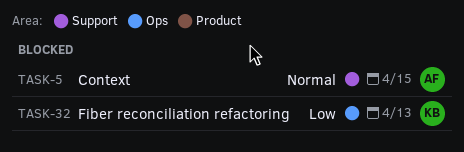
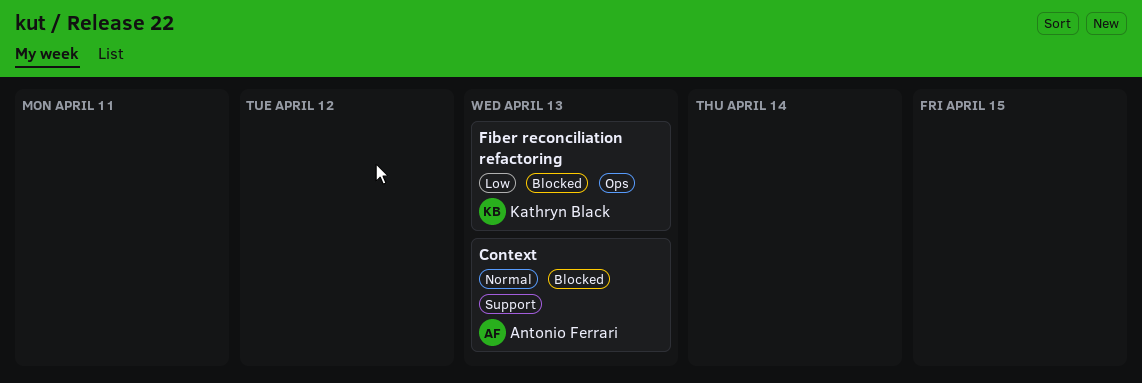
Context, due: Apr 15 -> Apr 13

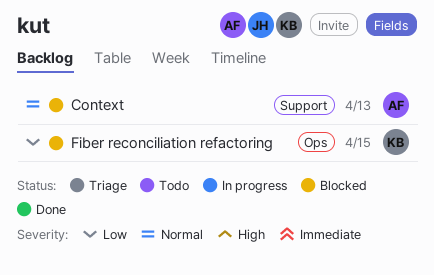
Fiber reconciliation refactoring, due: Apr 13 -> Apr 15

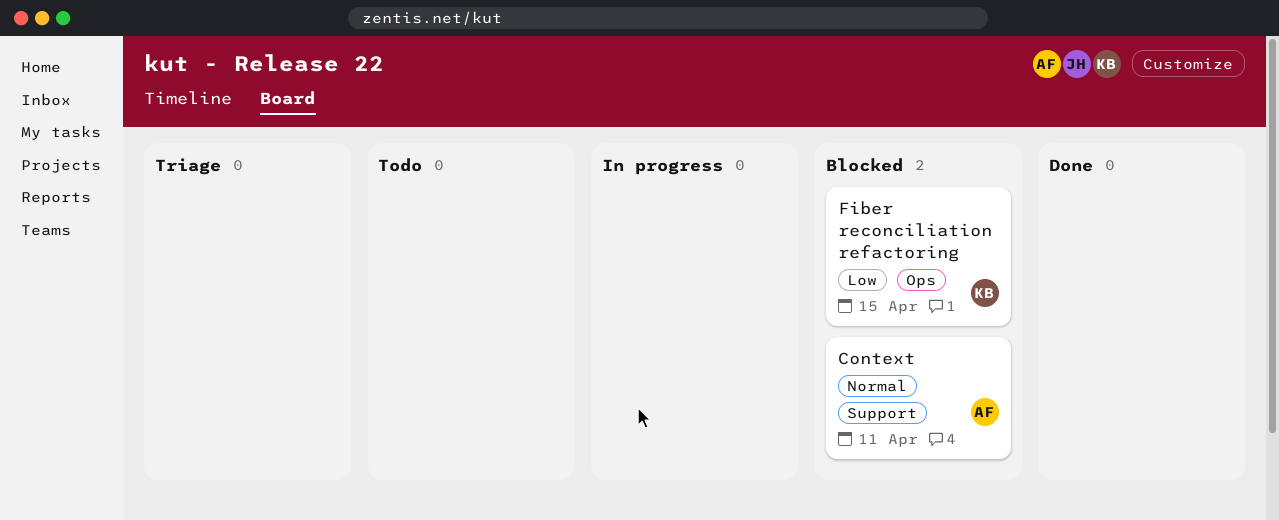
Context, due: Apr 13 -> Apr 11

